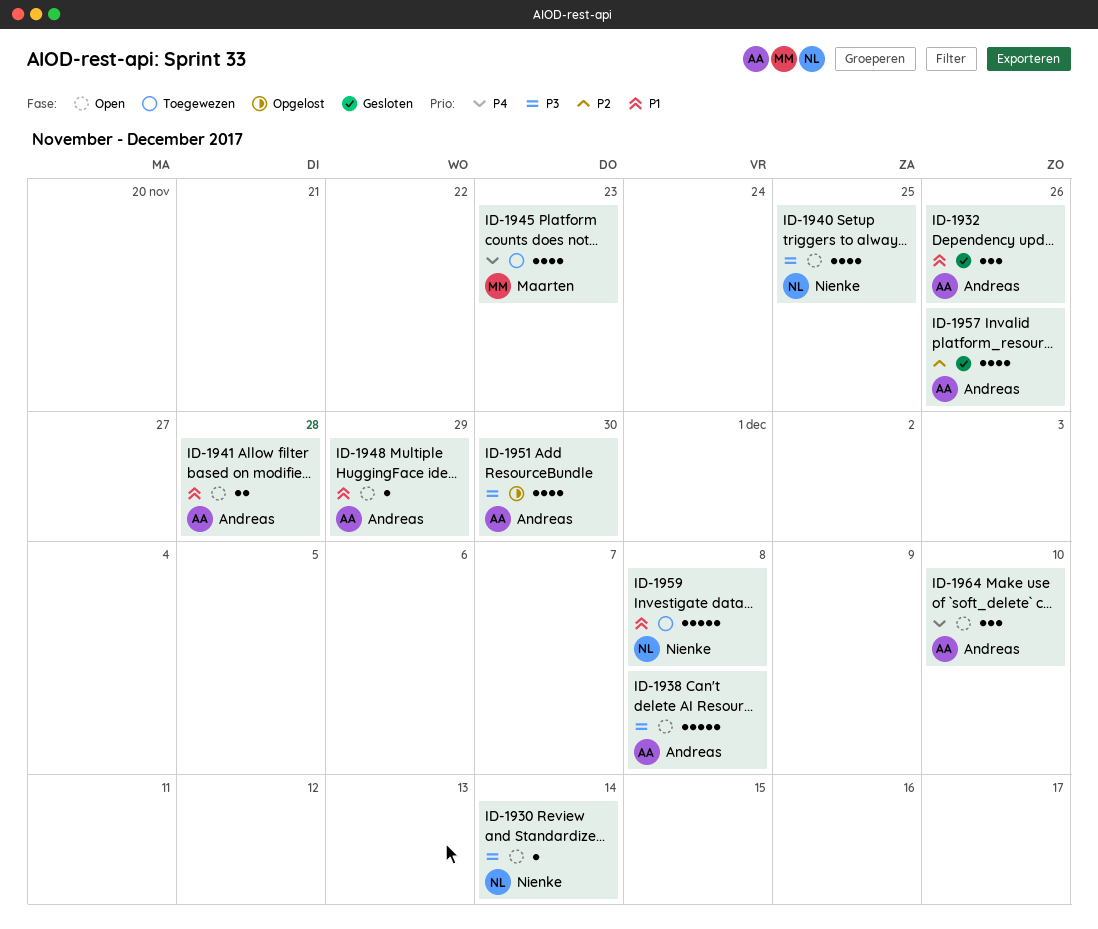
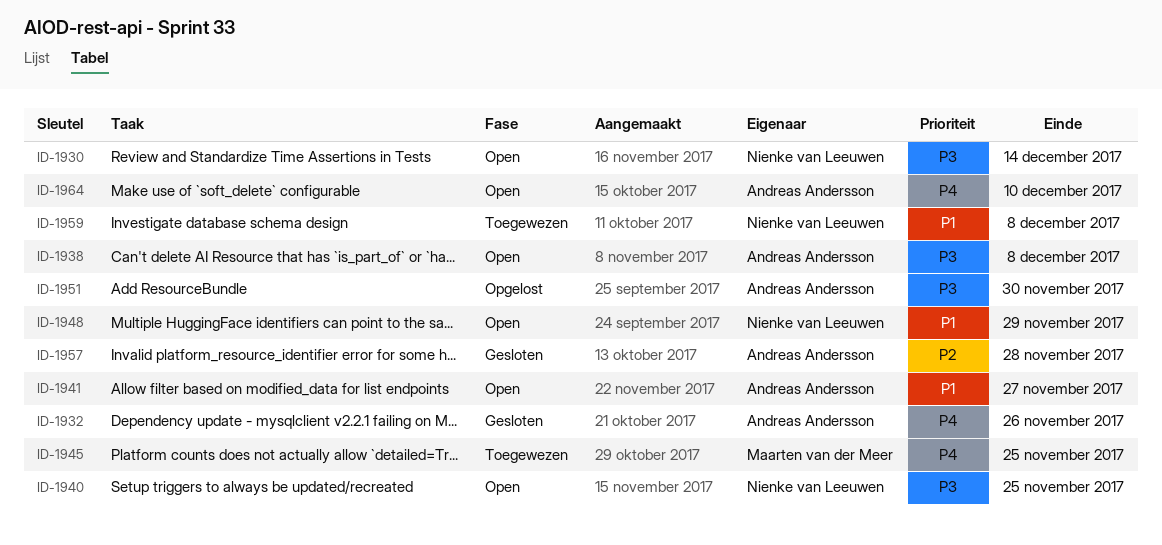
ID-1932, priority: P1 -> P4
ID-1941, due: Nov 28 -> Nov 27
ID-1945, due: Nov 23 -> Nov 25
ID-1948, owner: Andreas Andersson -> Nienke van Leeuwen
ID-1957, due: Nov 26 -> Nov 28

